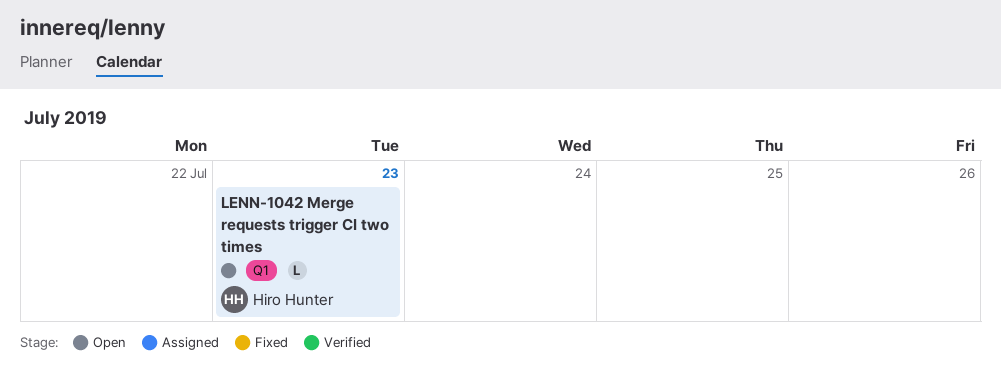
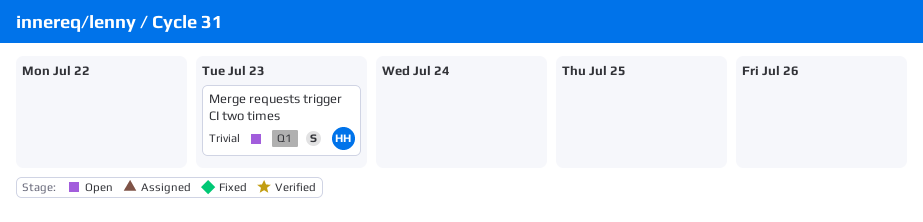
Merge requests trigger CI two times, estimate: L -> S

